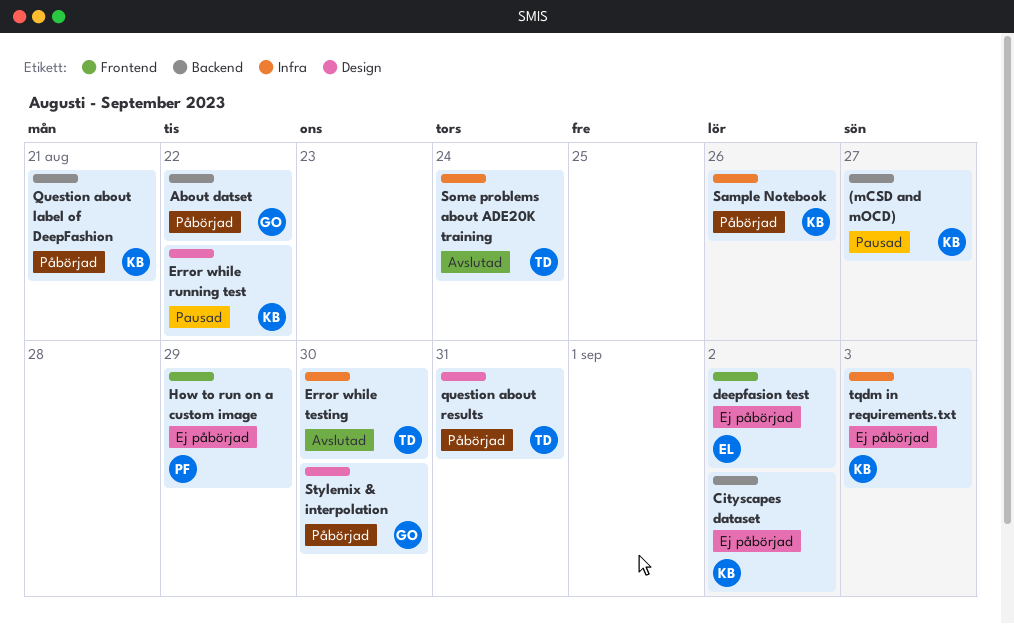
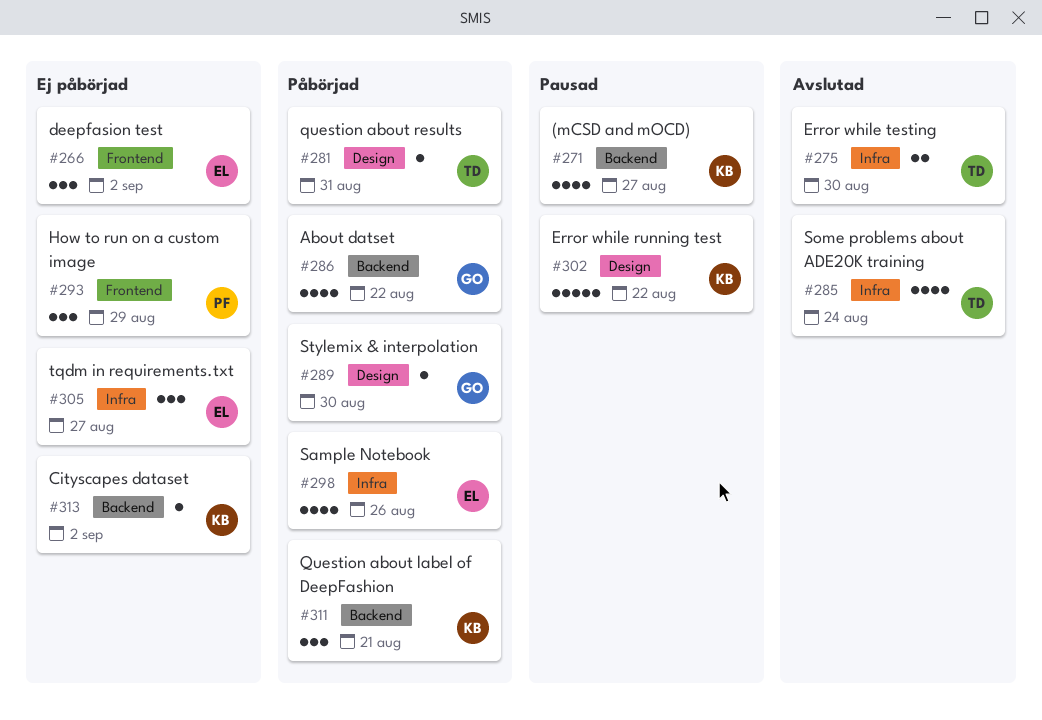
Sample Notebook, owner: KB -> EL
tqdm in requirements.txt, owner: KB -> EL
tqdm in requirements.txt, due: Sep 3 -> Aug 27

